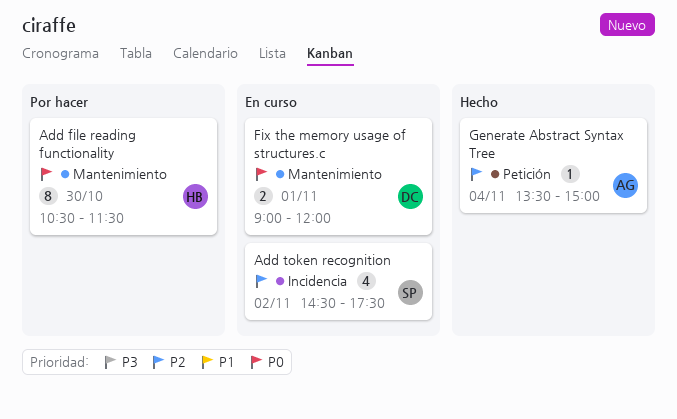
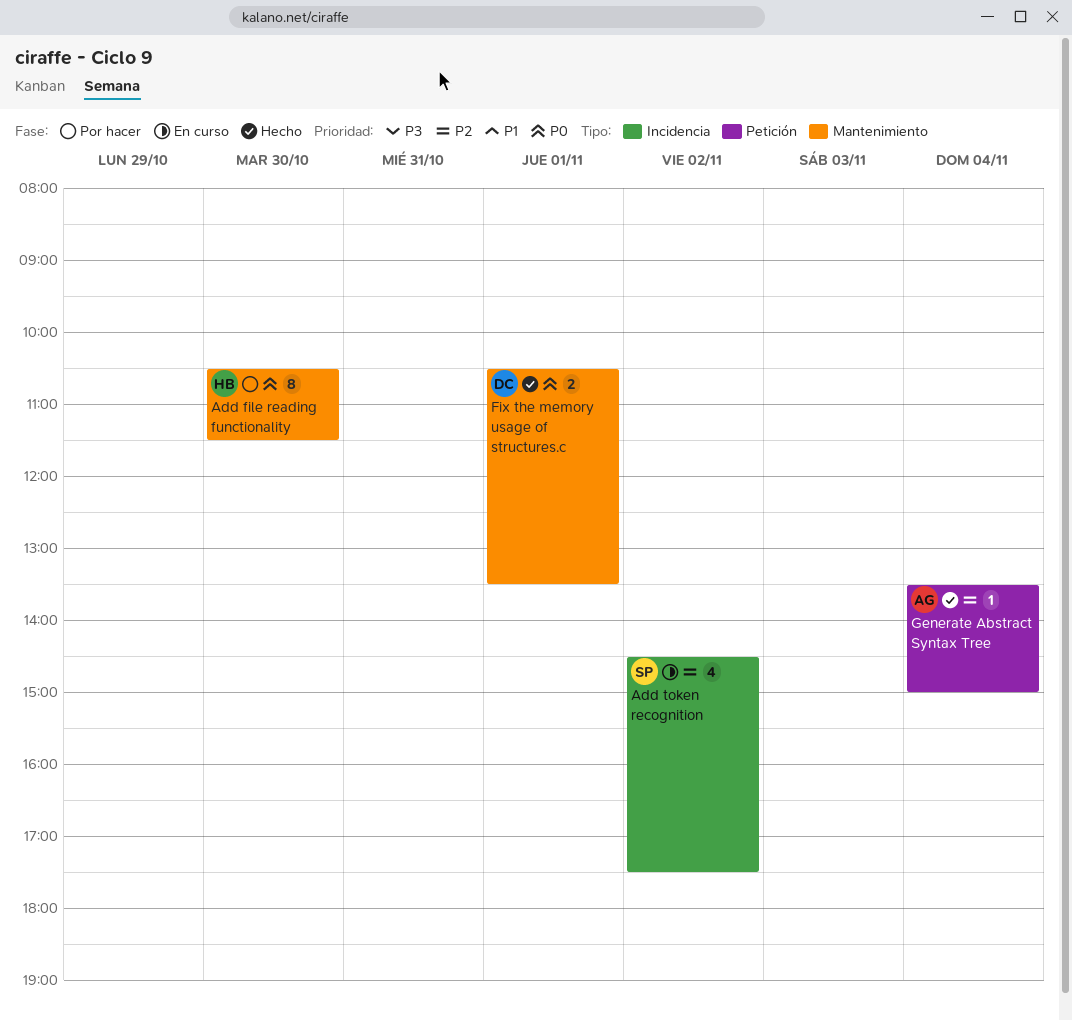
Fix the memory usage of structures.c, status: En curso -> Hecho
Fix the memory usage of structures.c, begins: 09:00 -> 10:30
Fix the memory usage of structures.c, ends: 12:00 -> 13:30

